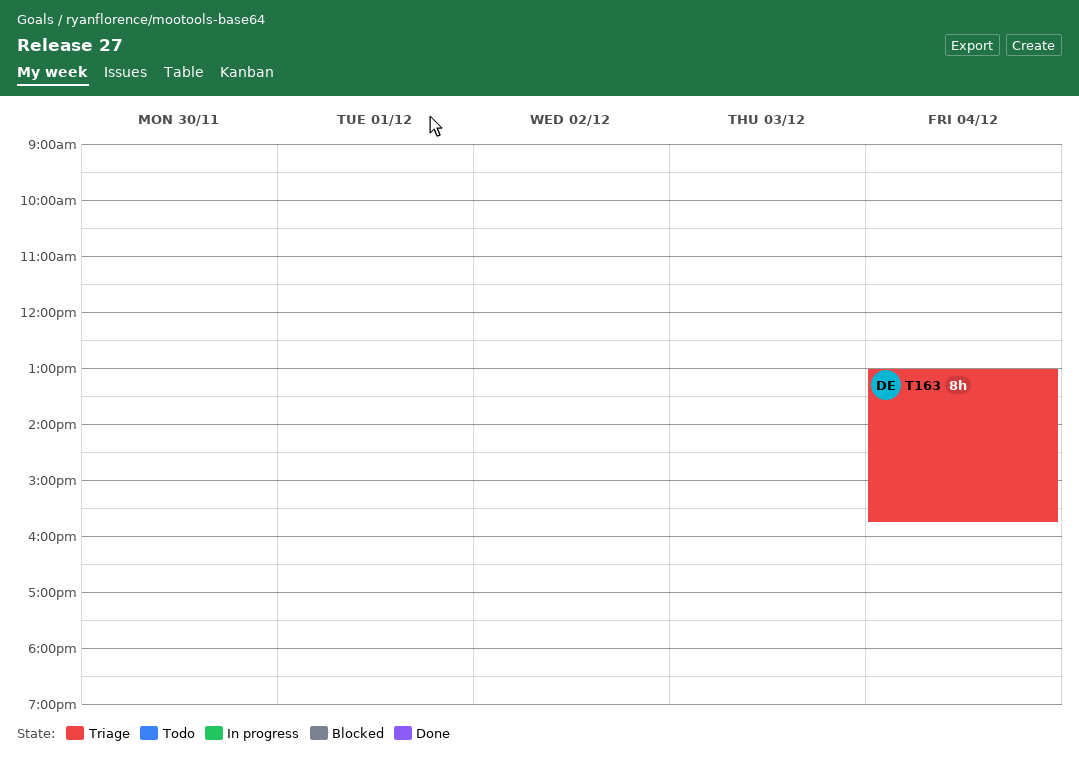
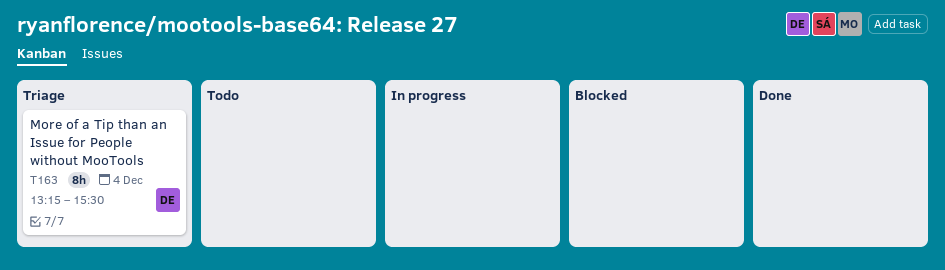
T163, begins: 13:00 -> 13:15
T163, ends: 15:45 -> 15:30

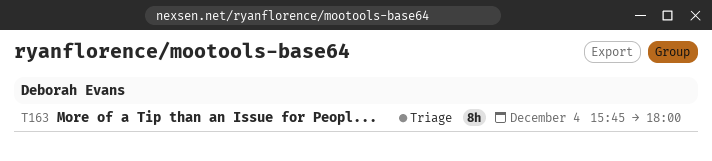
T163, begins: 13:15 -> 15:45
T163, ends: 15:30 -> 18:00

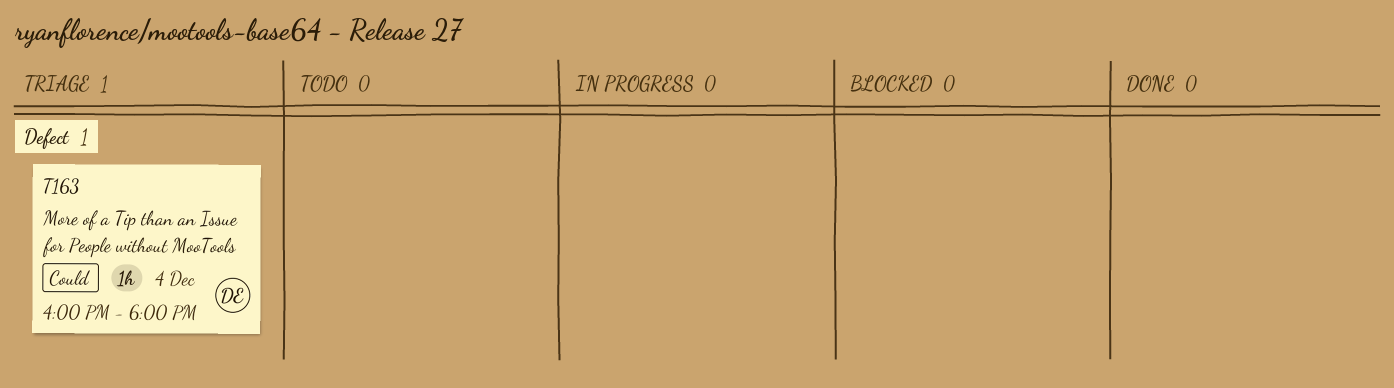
T163, estimate: 8h -> 1h
T163, begins: 15:45 -> 16:00

